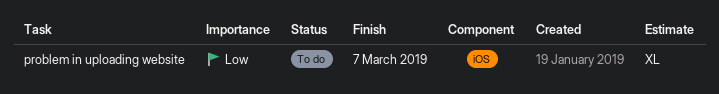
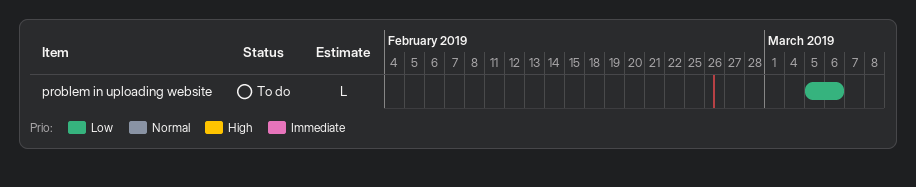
problem in uploading website, estimate: XL -> L
problem in uploading website, due: Mar 7 -> Mar 6

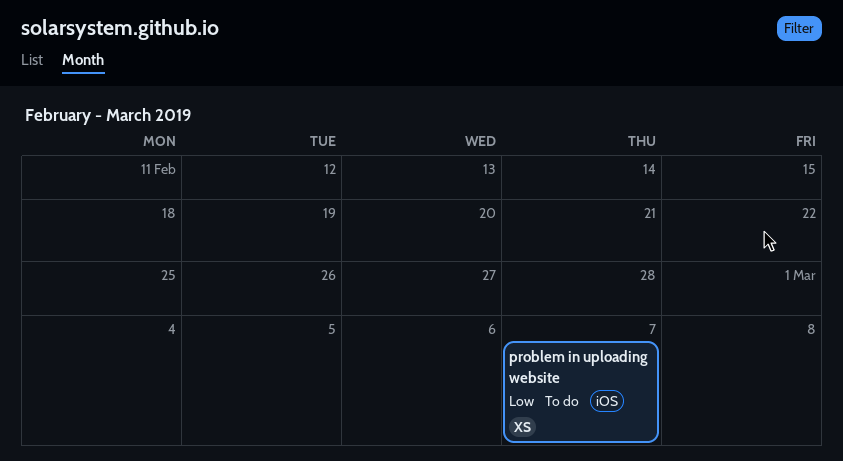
problem in uploading website, estimate: L -> XS
problem in uploading website, due: Mar 6 -> Mar 7

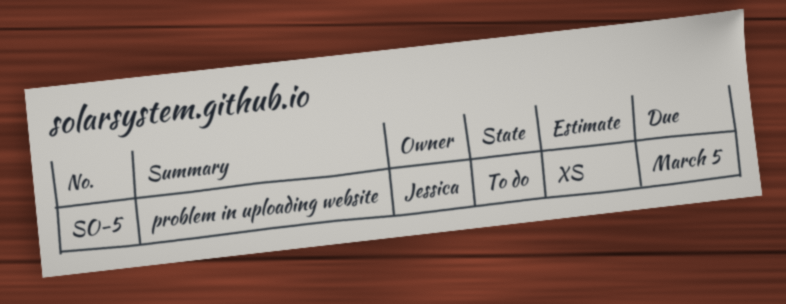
problem in uploading website, due: Mar 7 -> Mar 5

